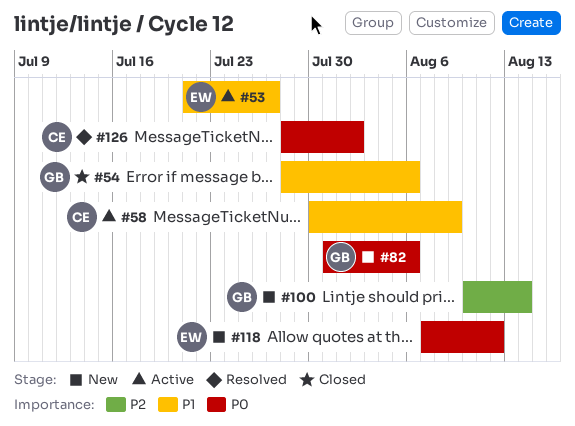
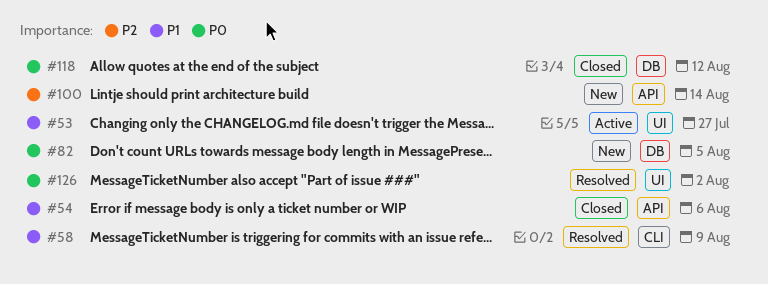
#58, status: Active -> Resolved
#82, due: Aug 6 -> Aug 5
#118, status: New -> Closed

